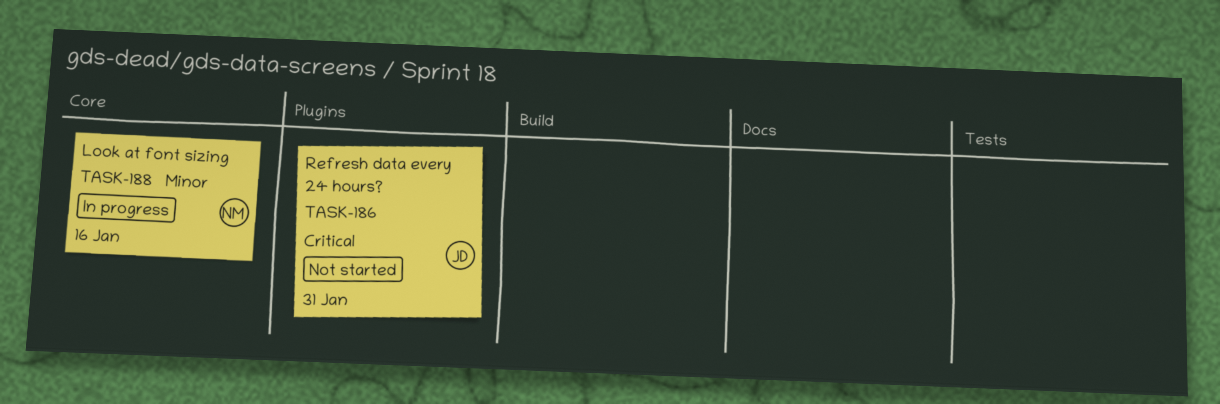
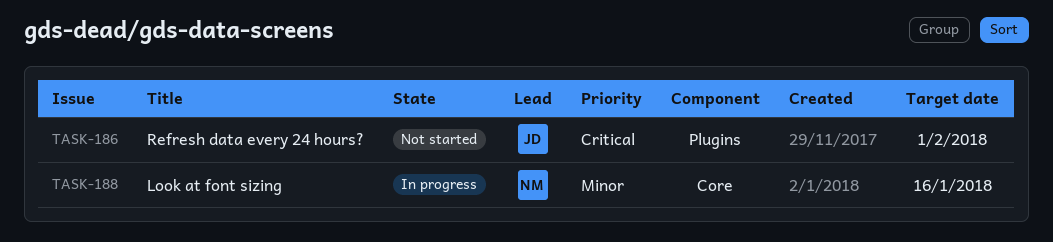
TASK-186, due: Jan 31 -> Feb 1

